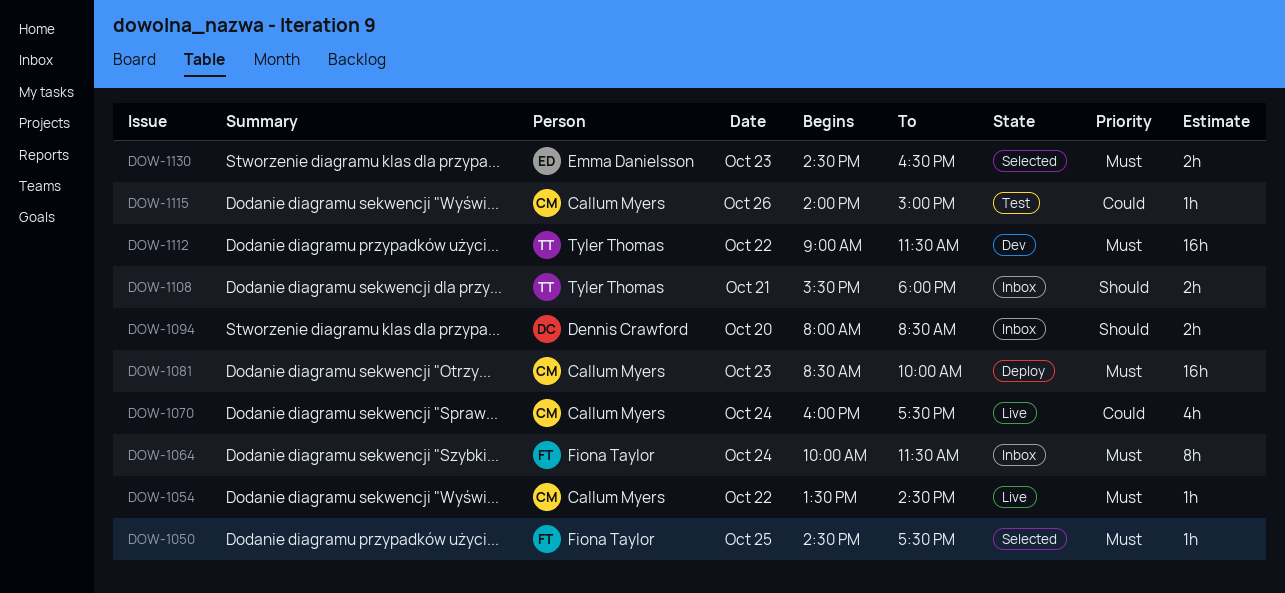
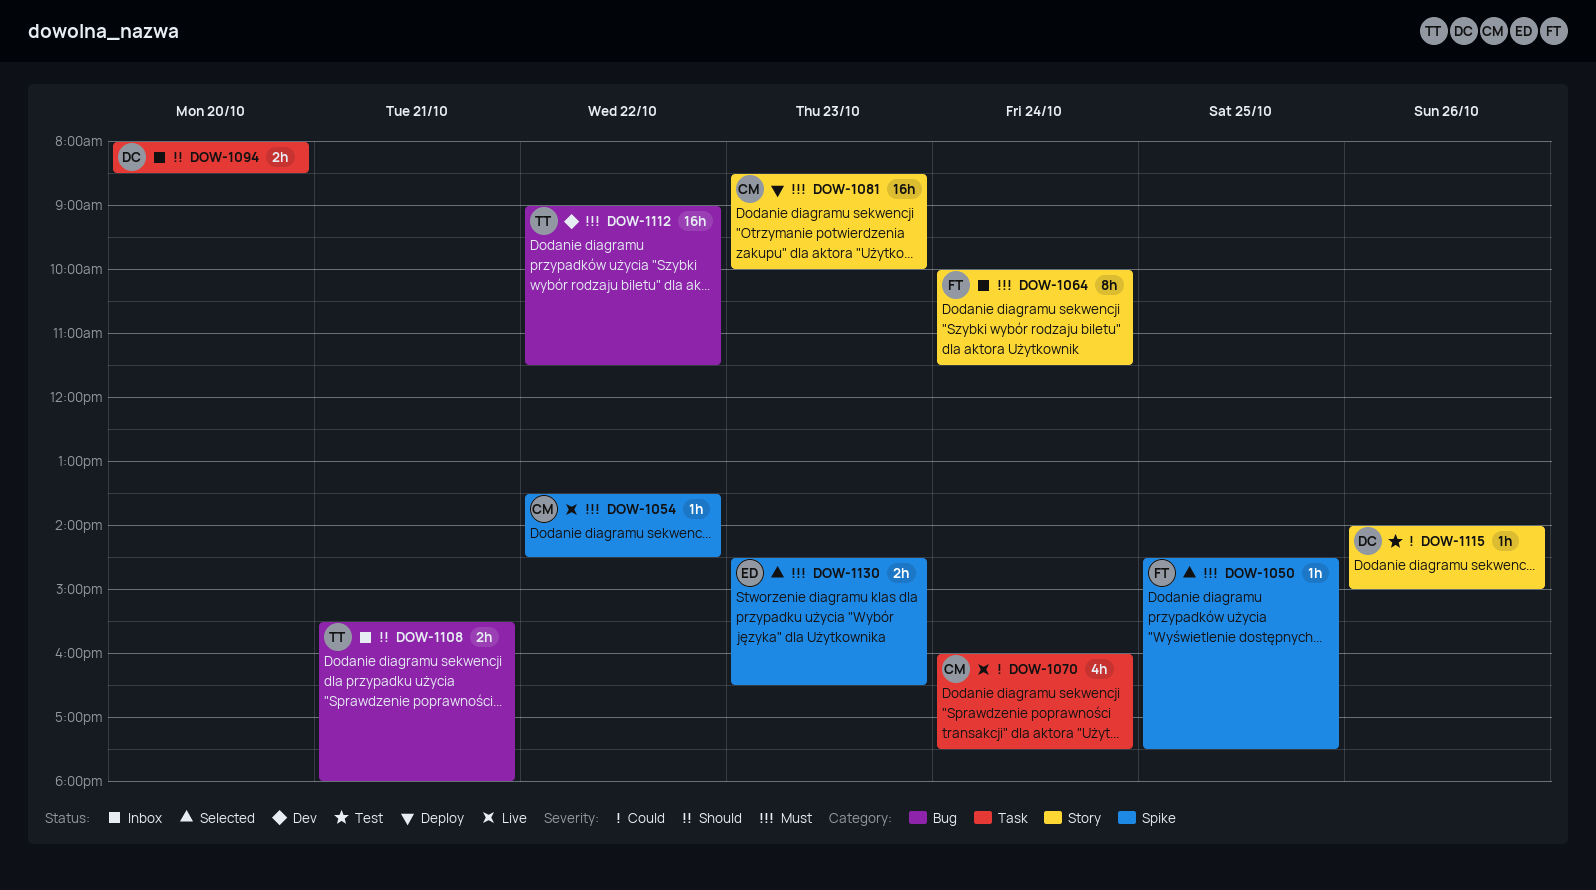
DOW-1115, owner: Callum Myers -> Dennis Crawford

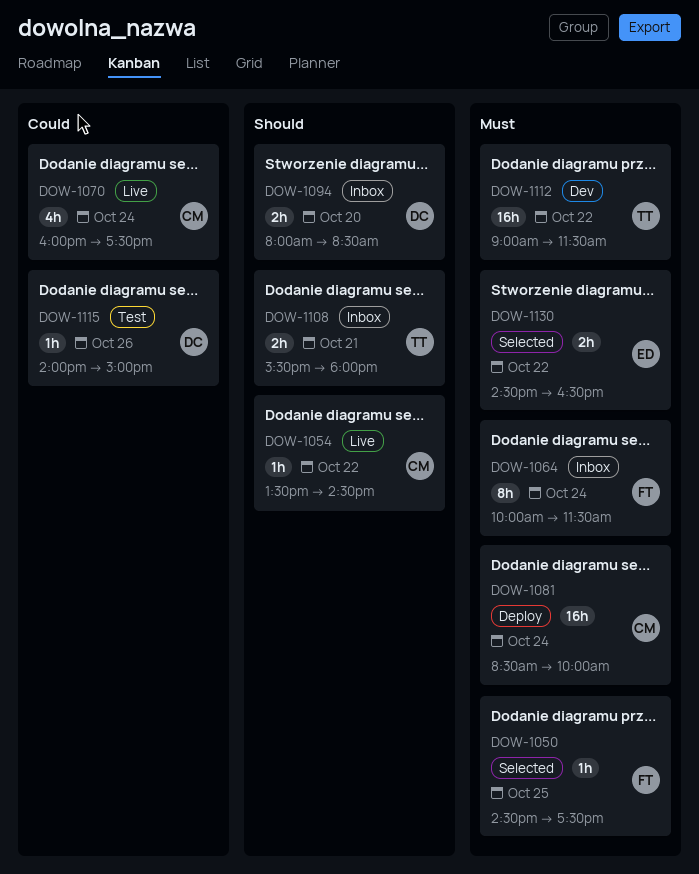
DOW-1054, priority: Must -> Should
DOW-1081, day: Oct 23 -> Oct 24
DOW-1130, day: Oct 23 -> Oct 22

